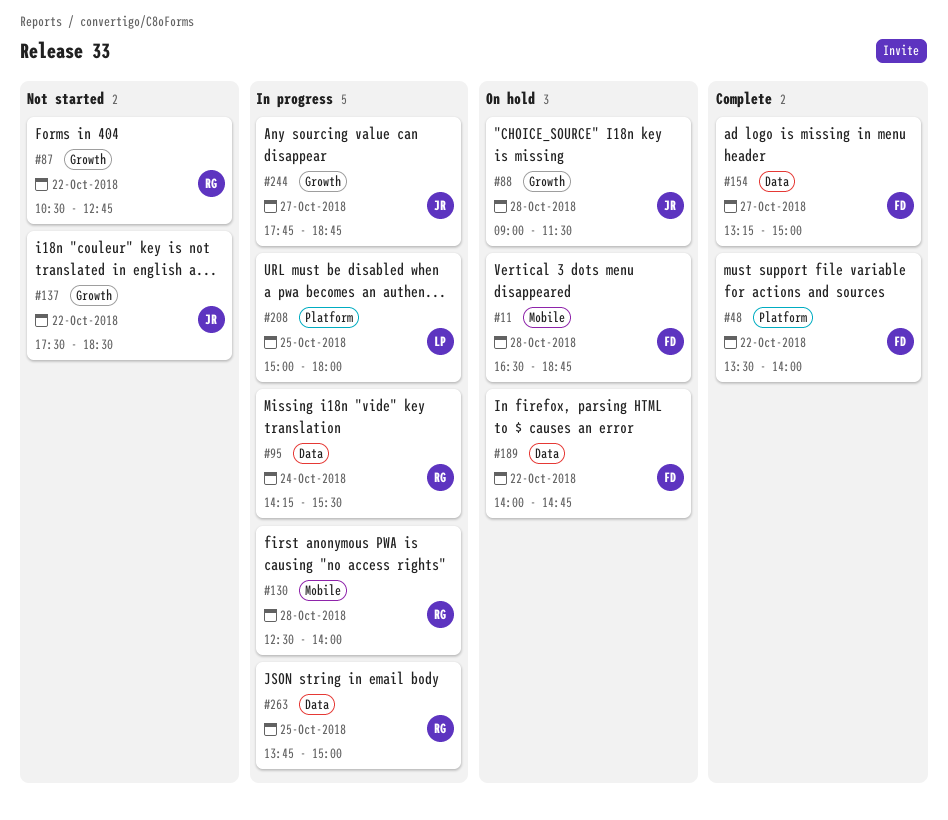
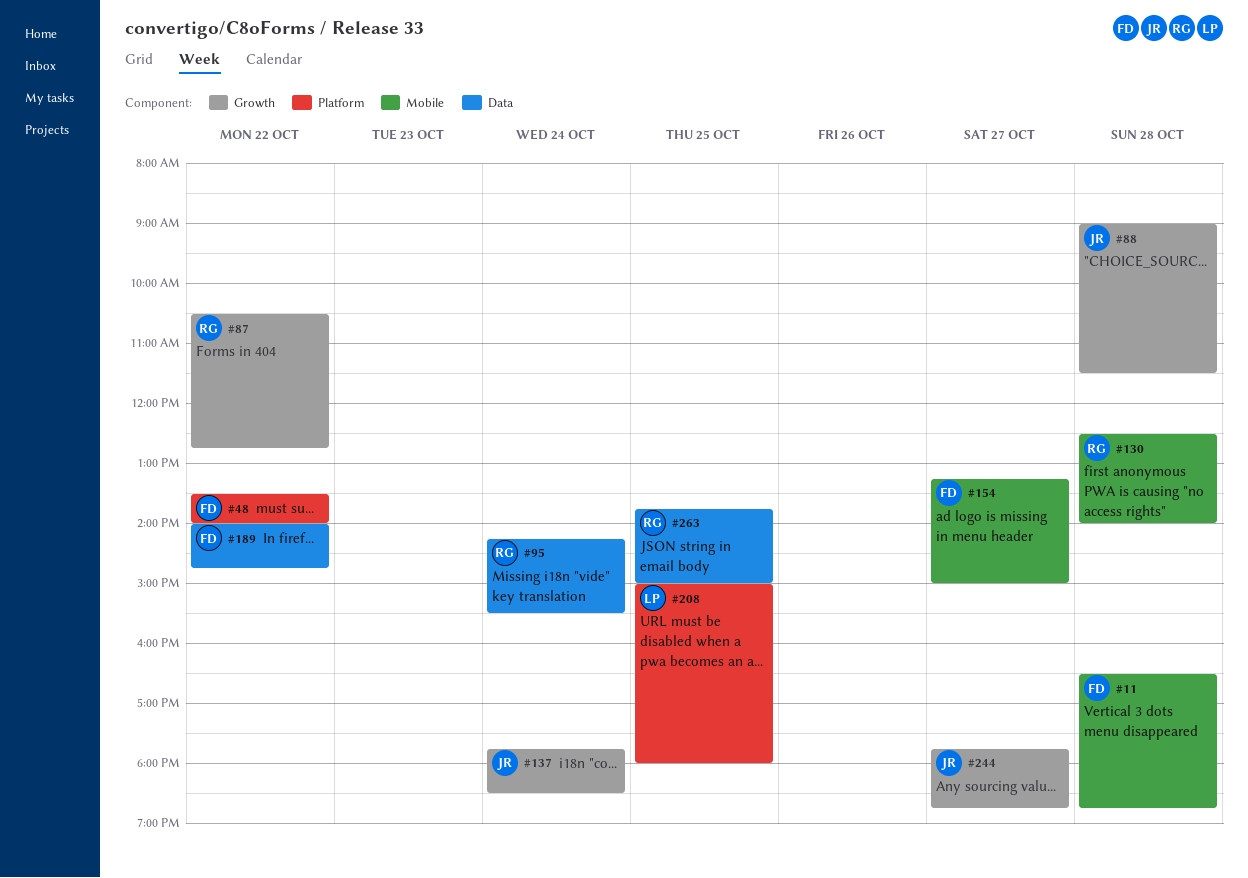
#137, day: Oct 22 -> Oct 24
#137, begins: 17:30 -> 17:45
#154, label: Data -> Mobile

